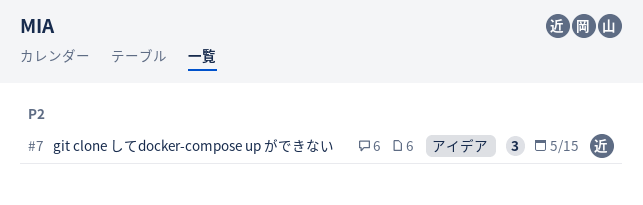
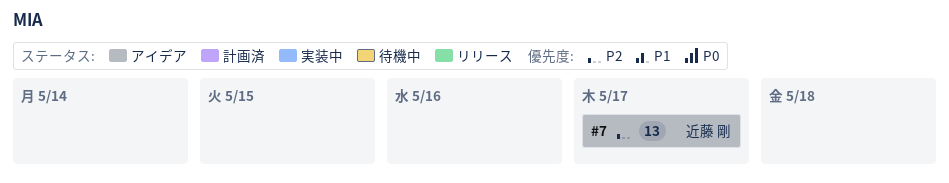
#7, estimate: 3 -> 13
#7, due: May 15 -> May 17

